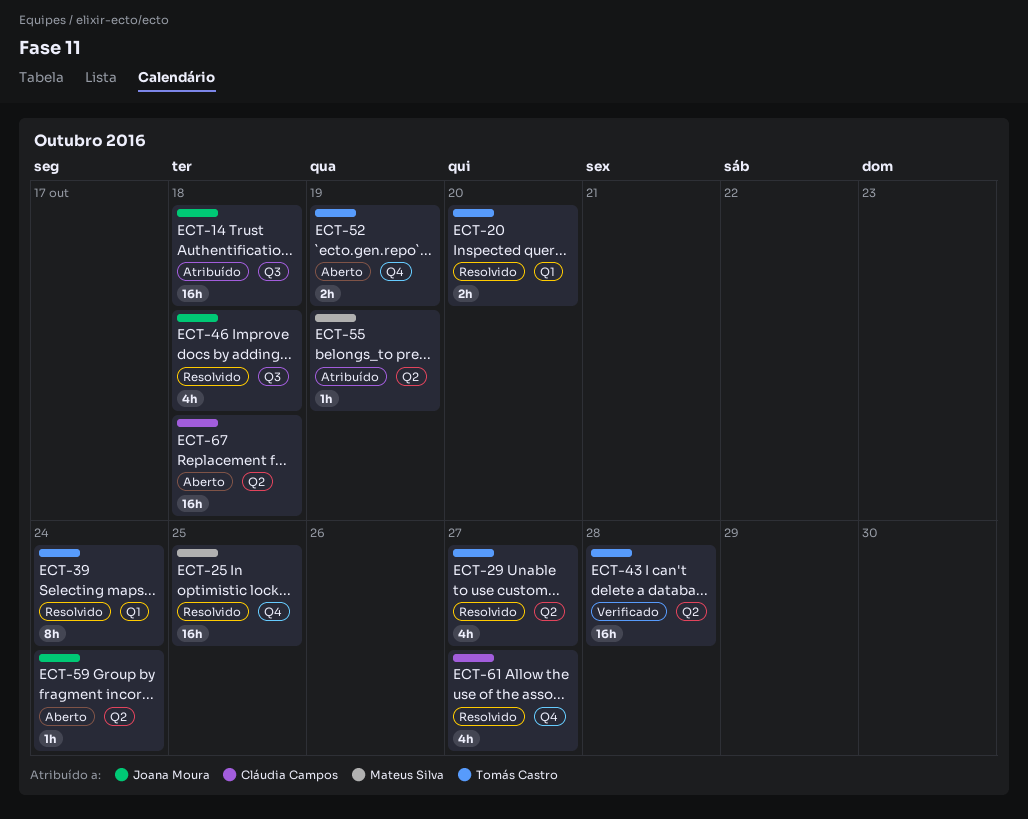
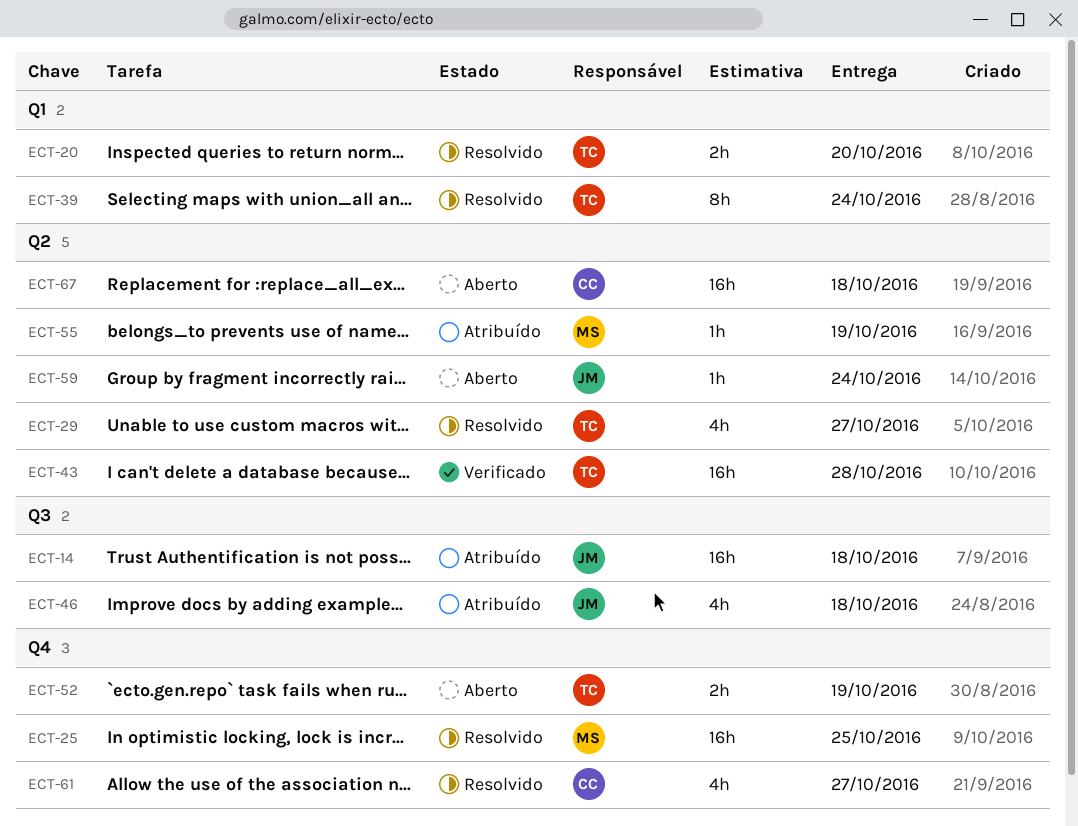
ECT-46, status: Resolvido -> Atribuído

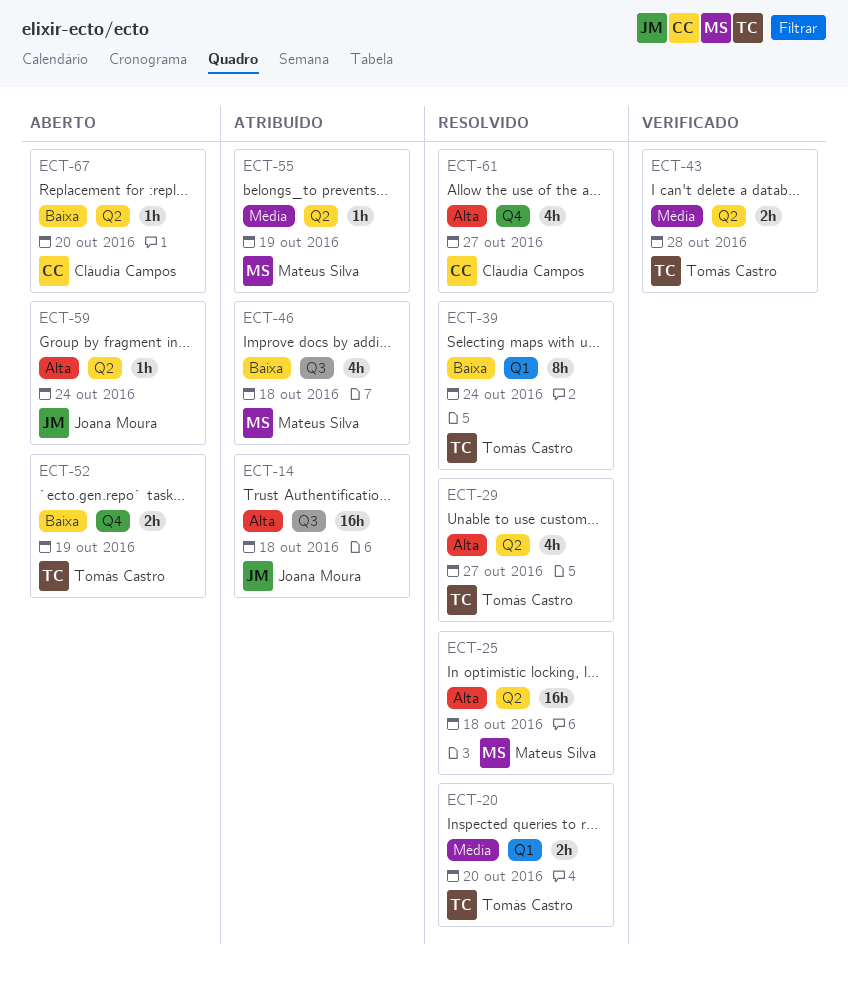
ECT-25, label: Q4 -> Q2
ECT-25, due: Oct 25 -> Oct 18
ECT-43, estimate: 16h -> 2h
ECT-46, owner: Joana Moura -> Mateus Silva
ECT-67, estimate: 16h -> 1h
ECT-67, due: Oct 18 -> Oct 20

